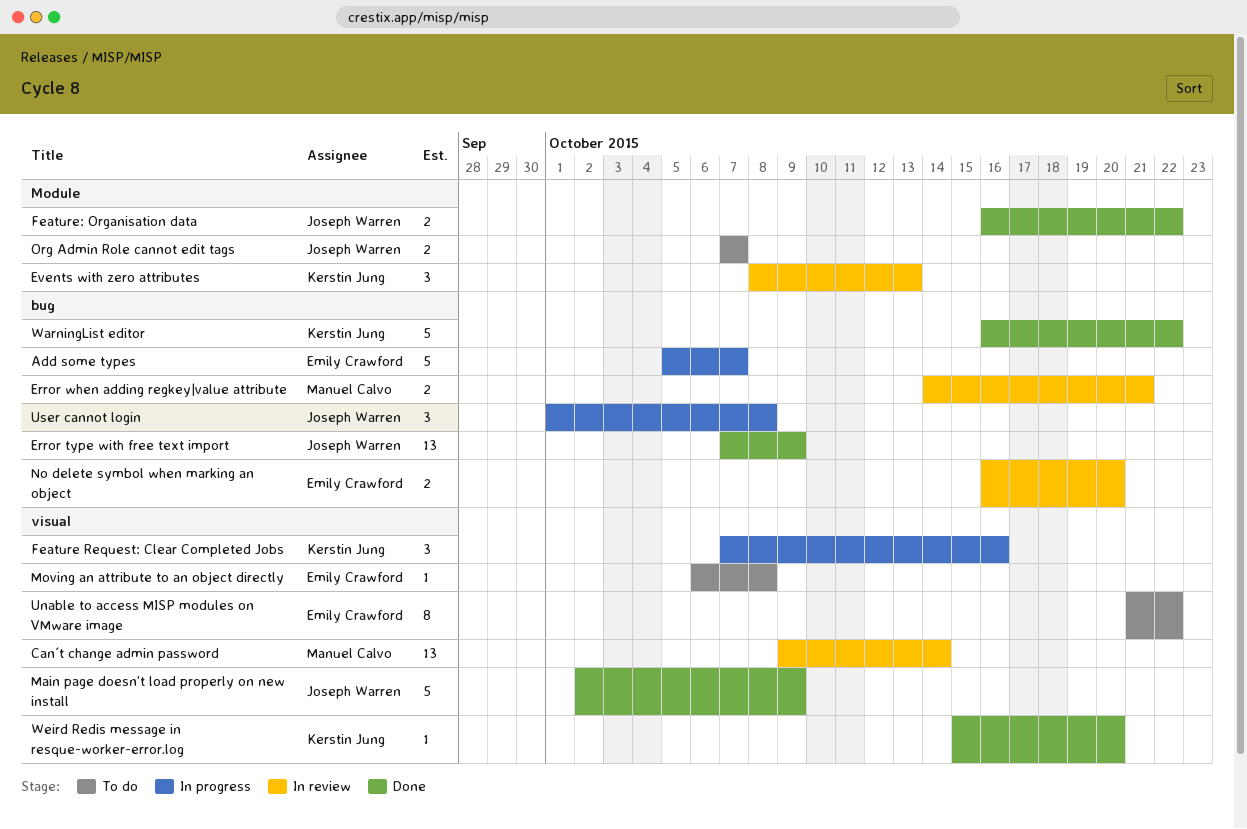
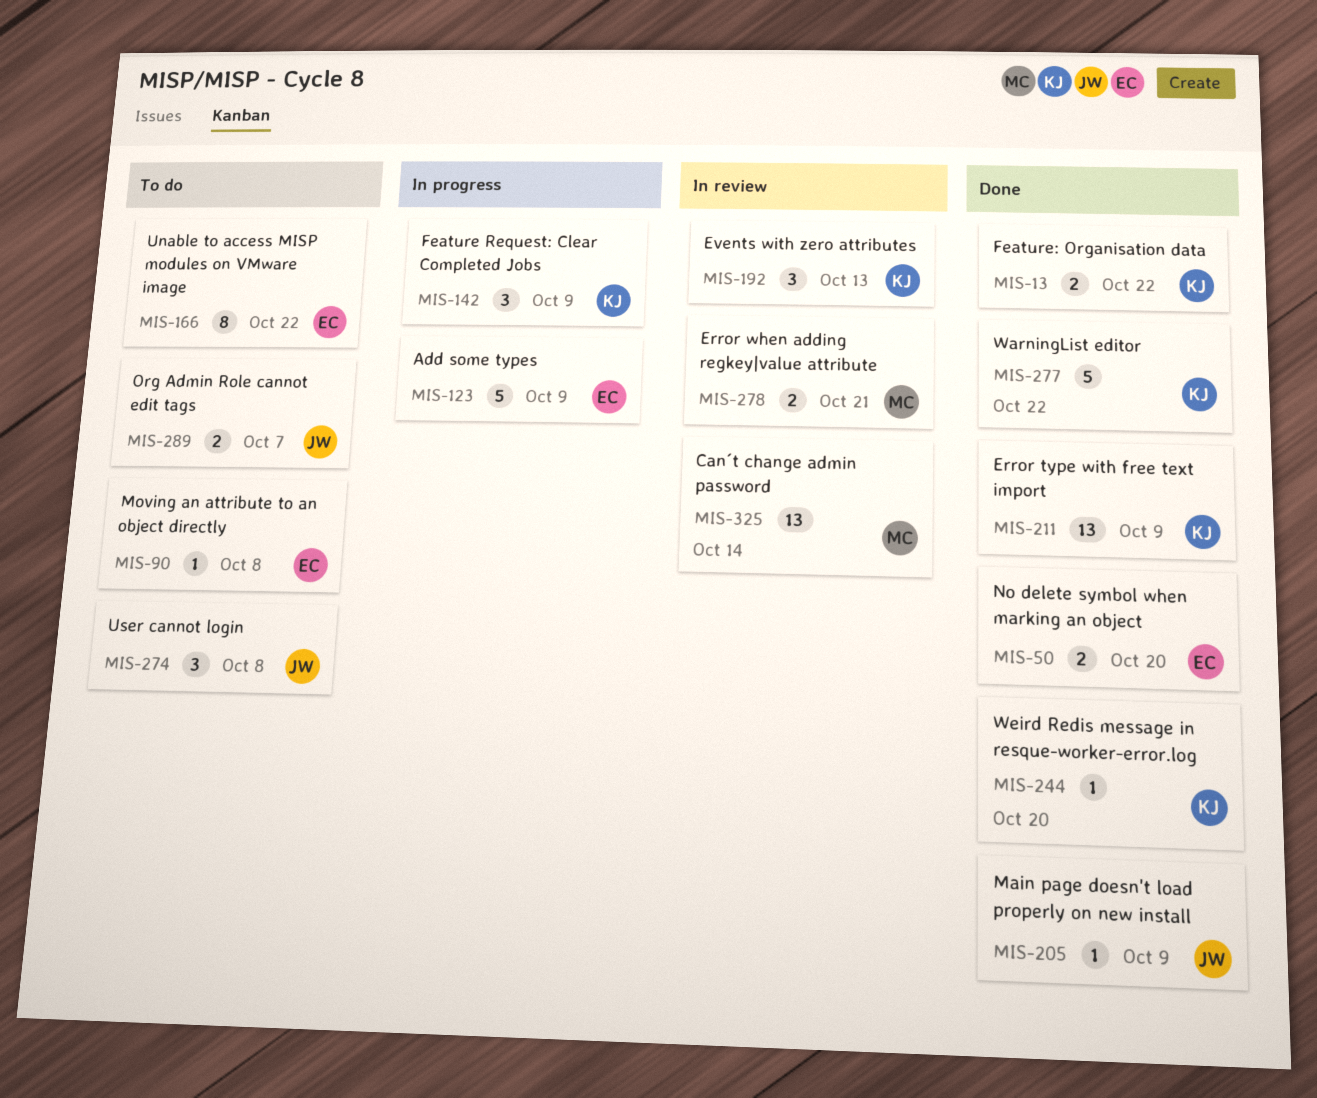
Add some types, due: Oct 7 -> Oct 9
Error type with free text import, owner: Joseph Warren -> Kerstin Jung
Feature Request: Clear Completed Jobs, due: Oct 16 -> Oct 9
Feature: Organisation data, owner: Joseph Warren -> Kerstin Jung
Main page doesn't load properly on new install, estimate: 5 -> 1
No delete symbol when marking an object, status: In review -> Done
User cannot login, status: In progress -> To do

